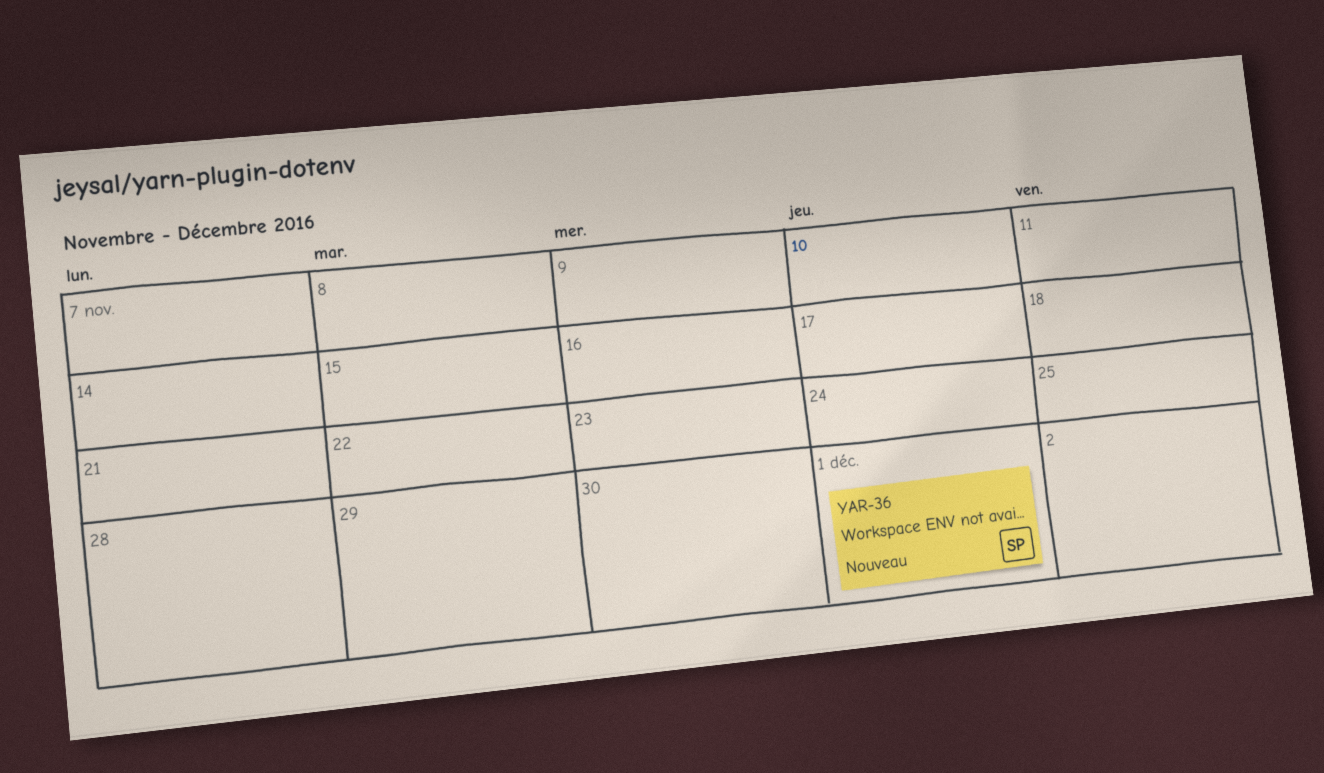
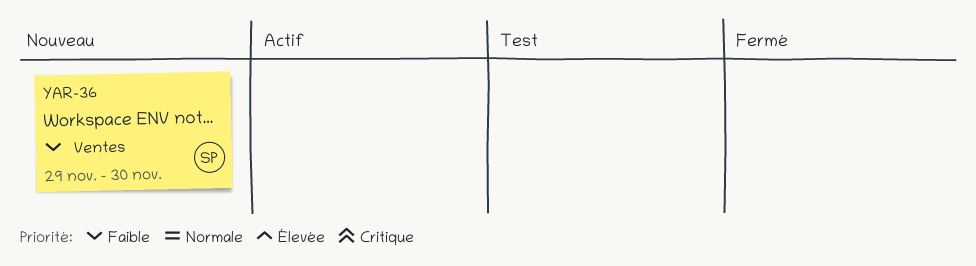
YAR-36, due: Dec 1 -> Nov 30

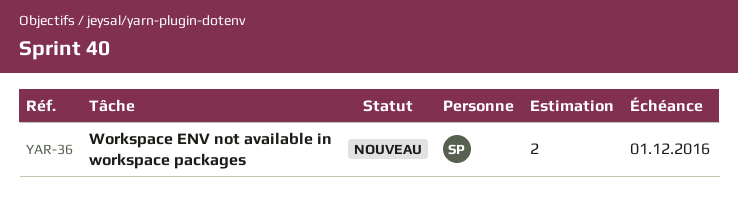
YAR-36, due: Nov 30 -> Dec 1

